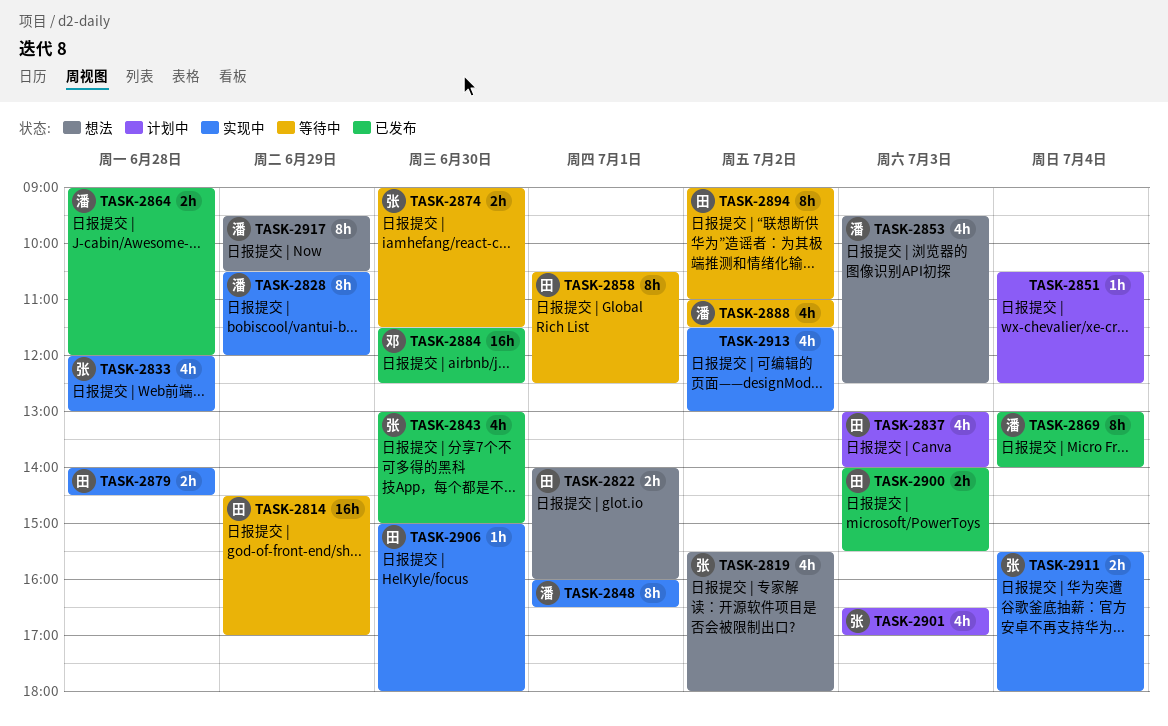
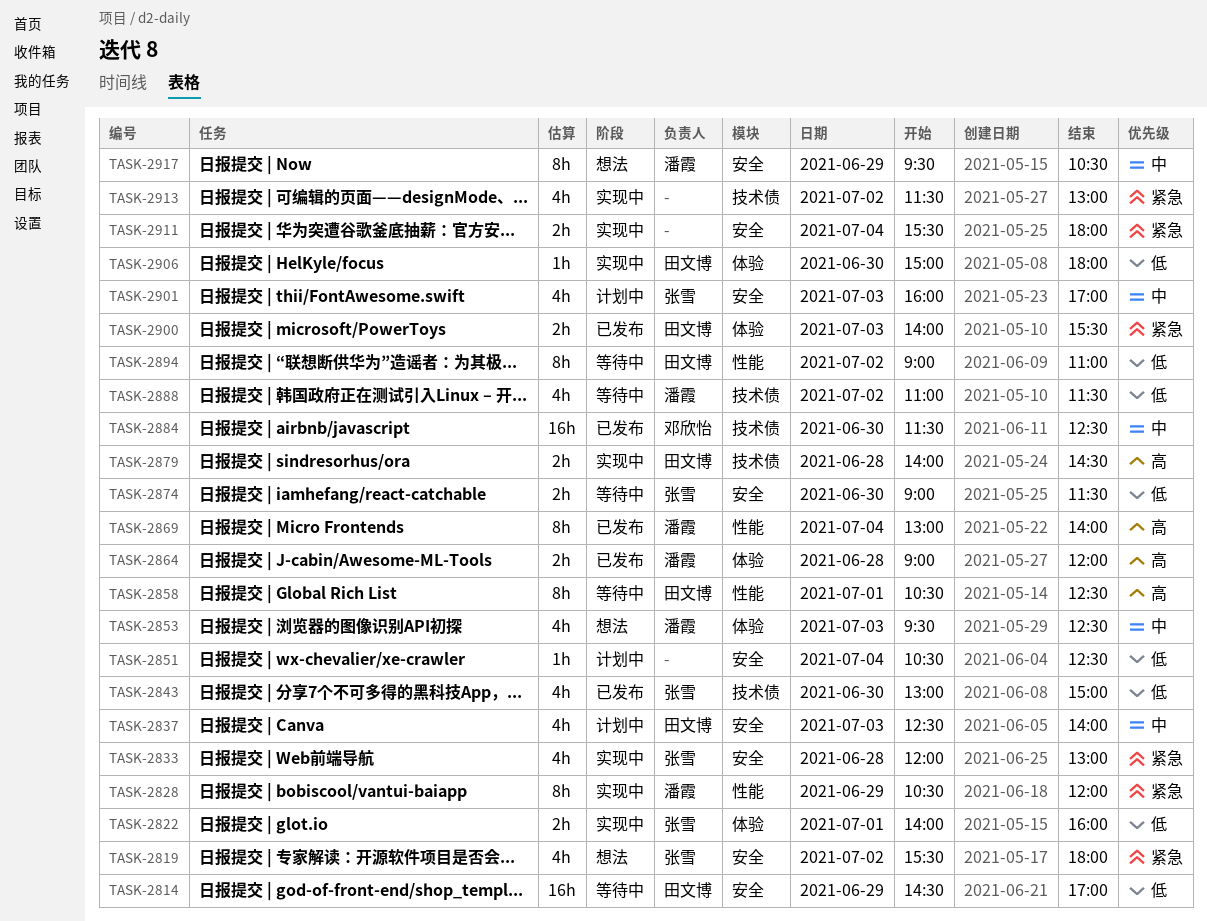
TASK-2822, status: 想法 -> 实现中
TASK-2822, owner: 田文博 -> 张雪
TASK-2837, begins: 13:00 -> 12:30
TASK-2848: present -> none
TASK-2901, begins: 16:30 -> 16:00
TASK-2911, owner: 张雪 -> none

